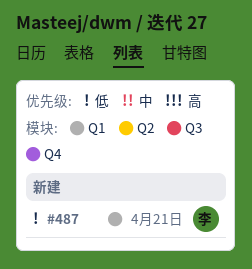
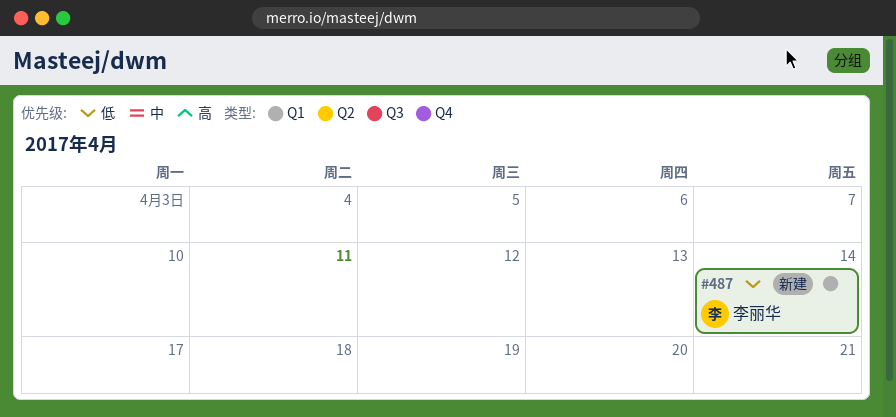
#487, due: Apr 21 -> Apr 14

